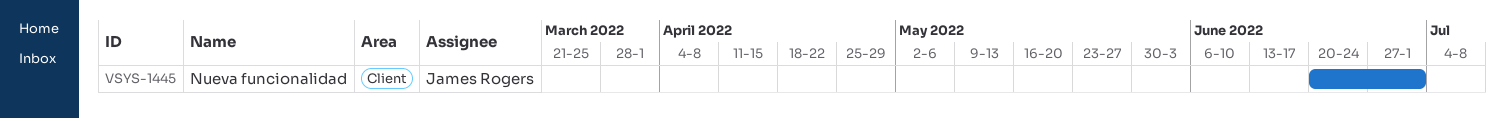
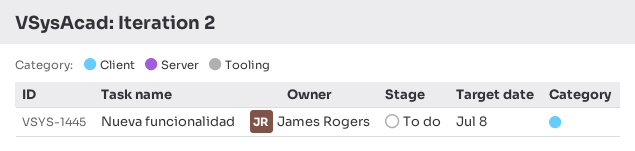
VSYS-1445, due: Jul 1 -> Jul 8

